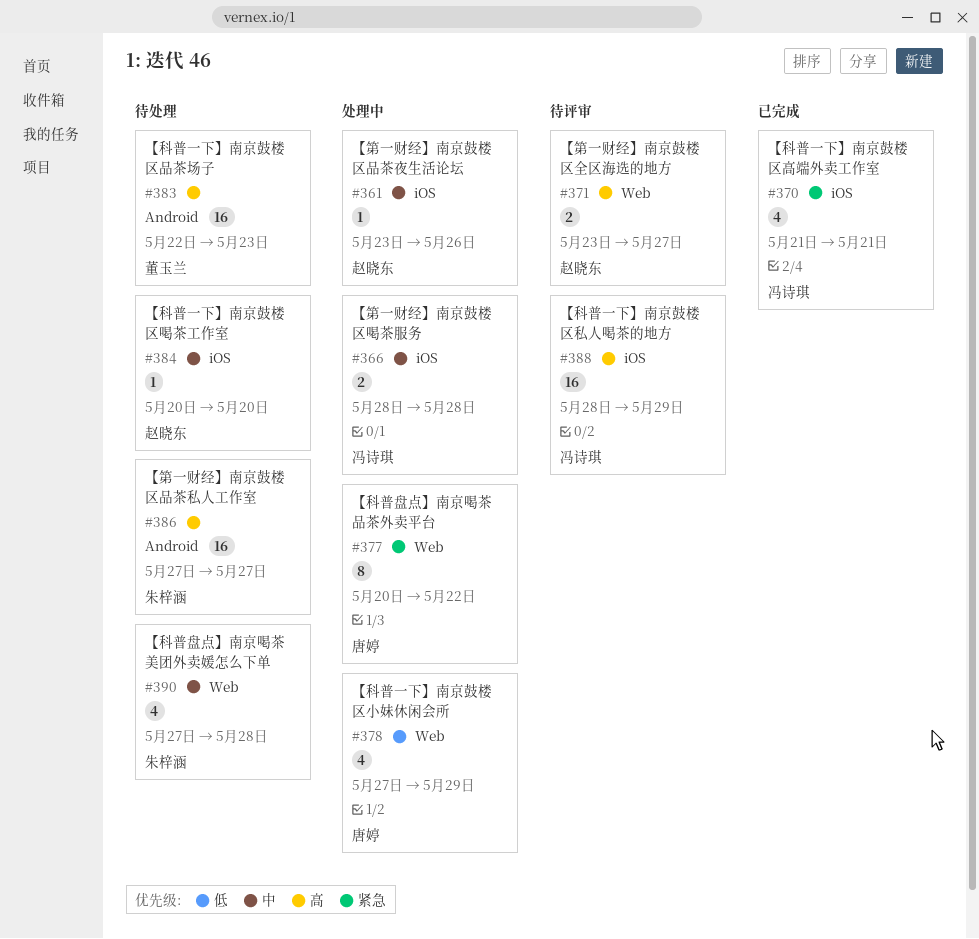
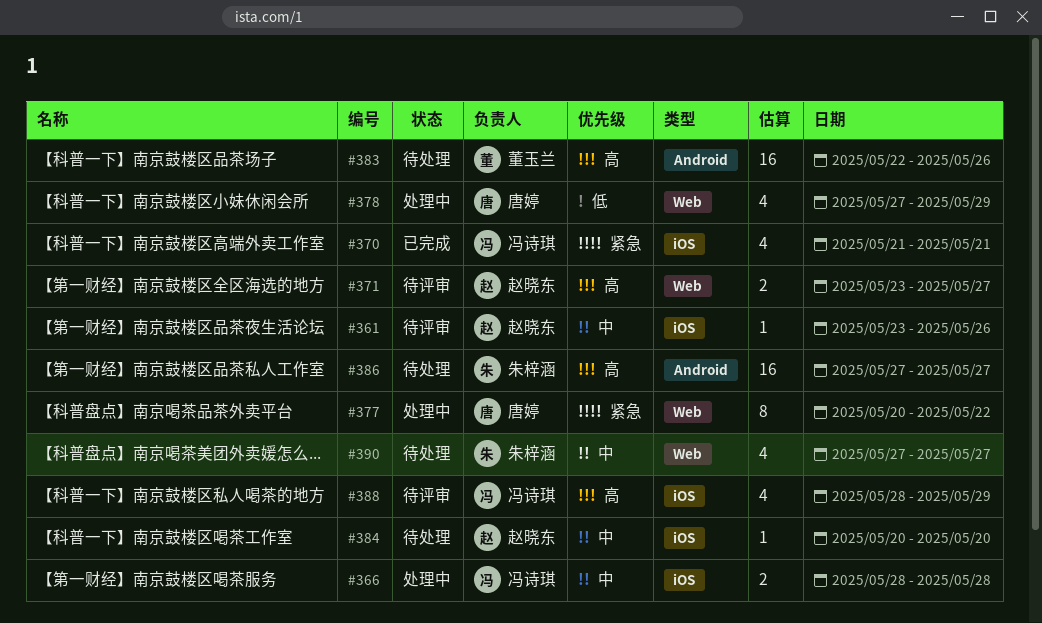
#361, status: 处理中 -> 待评审
#383, due: May 23 -> May 26
#388, estimate: 16 -> 4
#390, due: May 28 -> May 27

